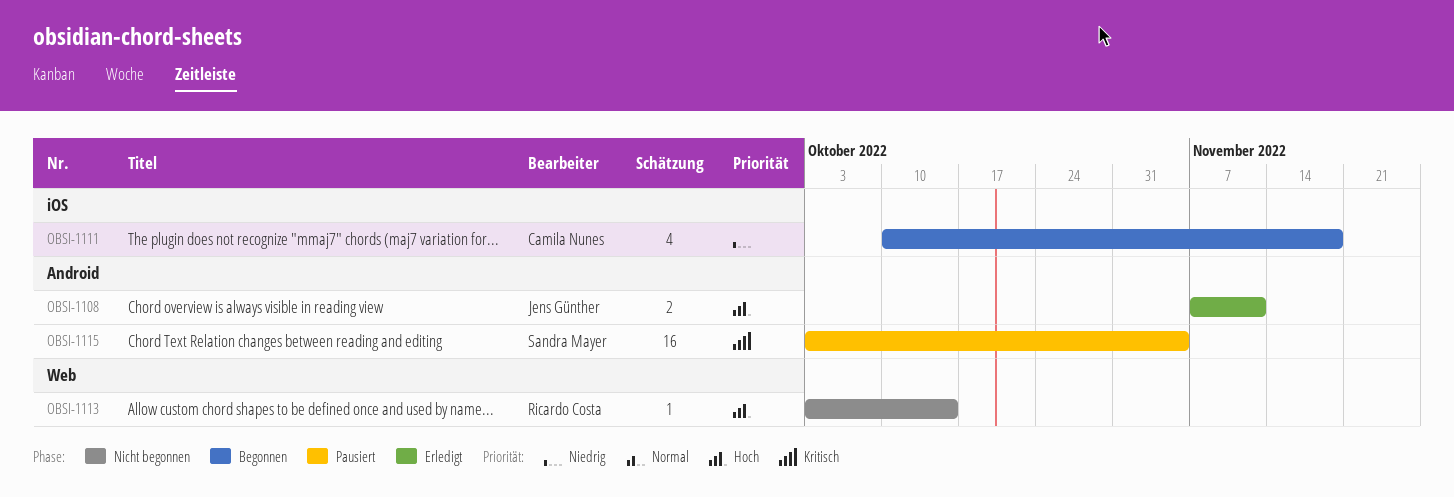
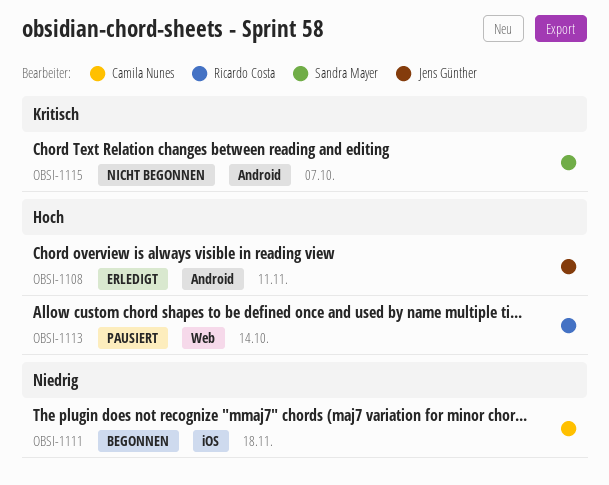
OBSI-1113, status: Nicht begonnen -> Pausiert
OBSI-1115, status: Pausiert -> Nicht begonnen
OBSI-1115, due: Nov 4 -> Oct 7

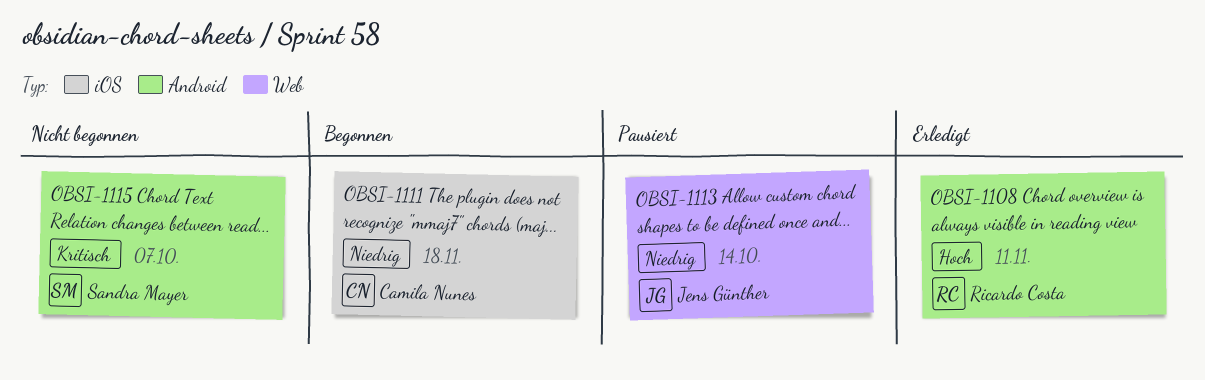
OBSI-1108, owner: Jens Günther -> Ricardo Costa
OBSI-1113, owner: Ricardo Costa -> Jens Günther
OBSI-1113, priority: Hoch -> Niedrig

